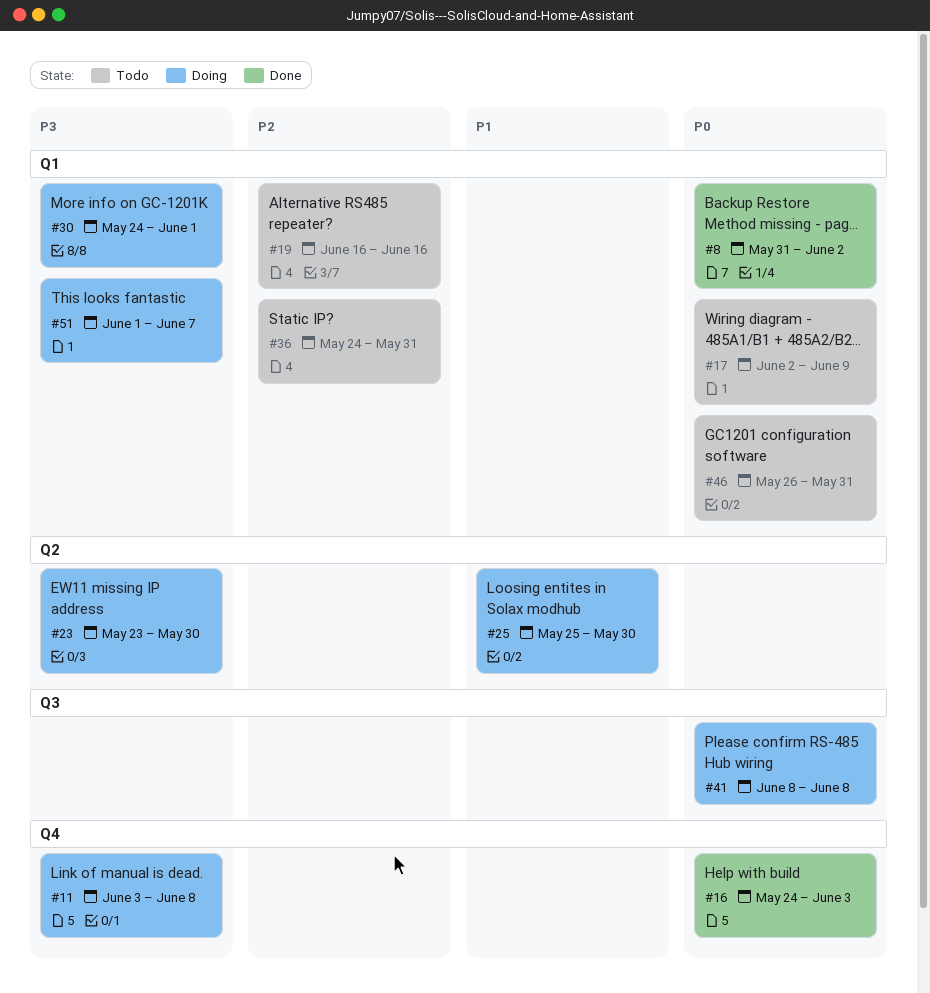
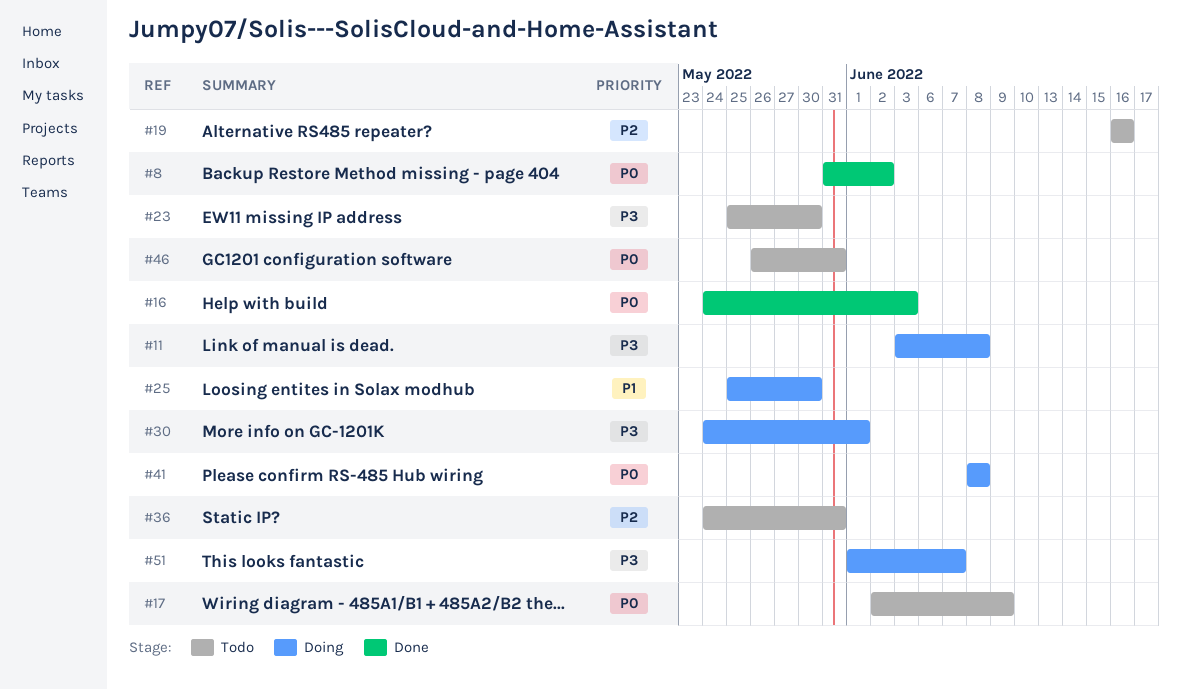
#23, status: Doing -> Todo
#23, start: May 23 -> May 25

